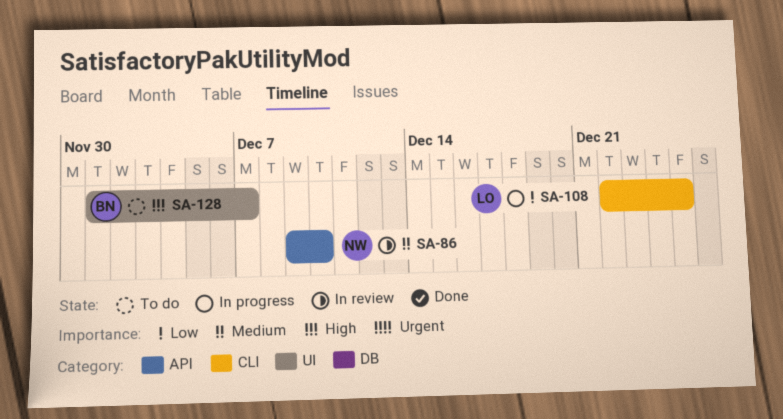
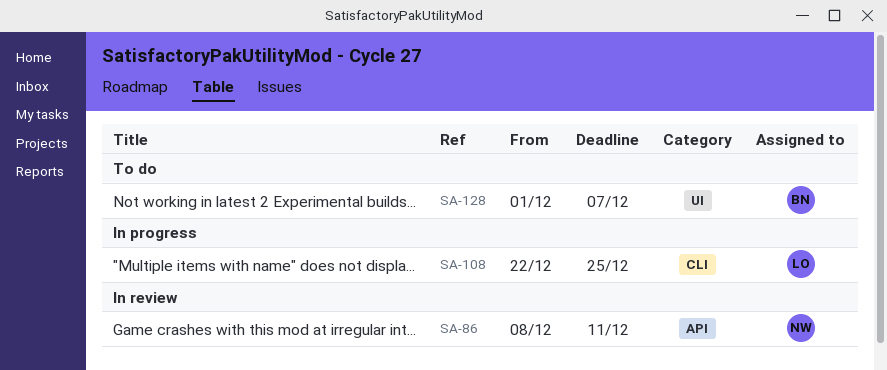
SA-86, start: Dec 9 -> Dec 8
SA-86, due: Dec 10 -> Dec 11

